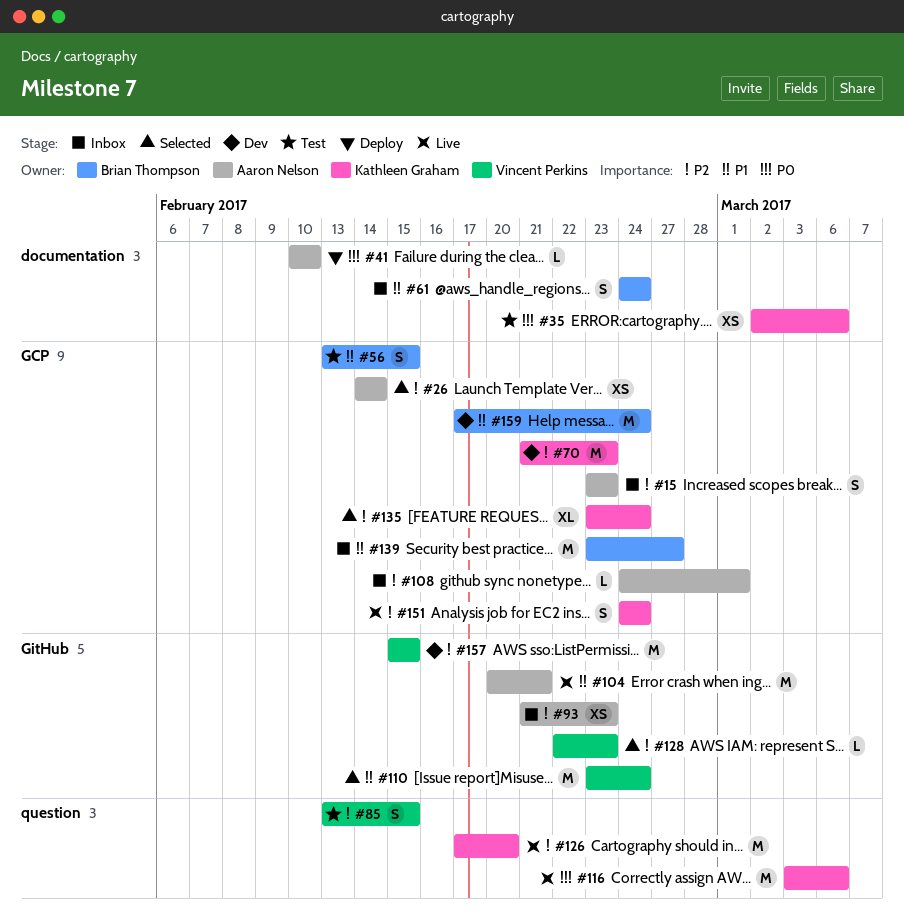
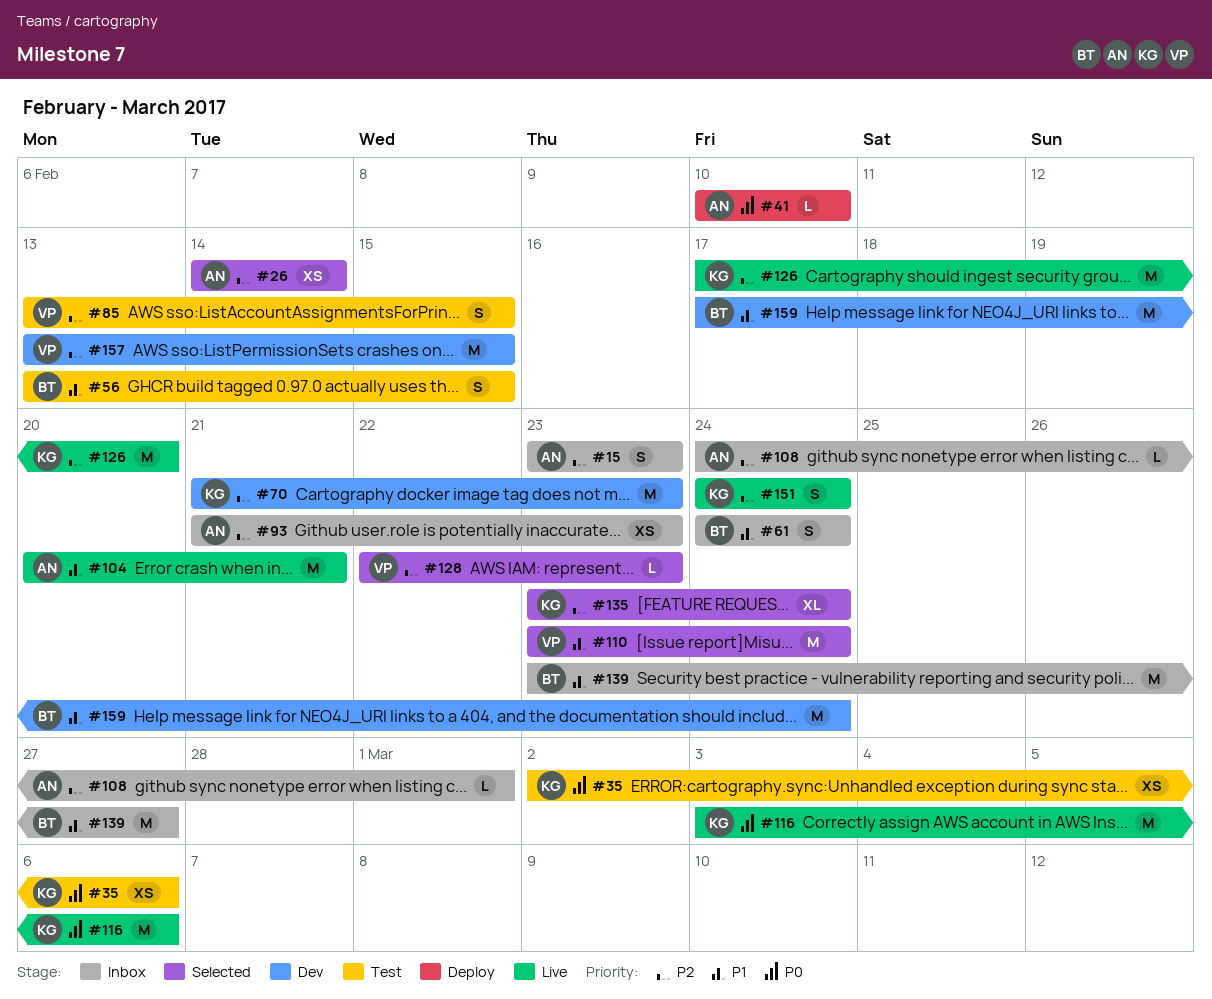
#157, start: Feb 15 -> Feb 13

